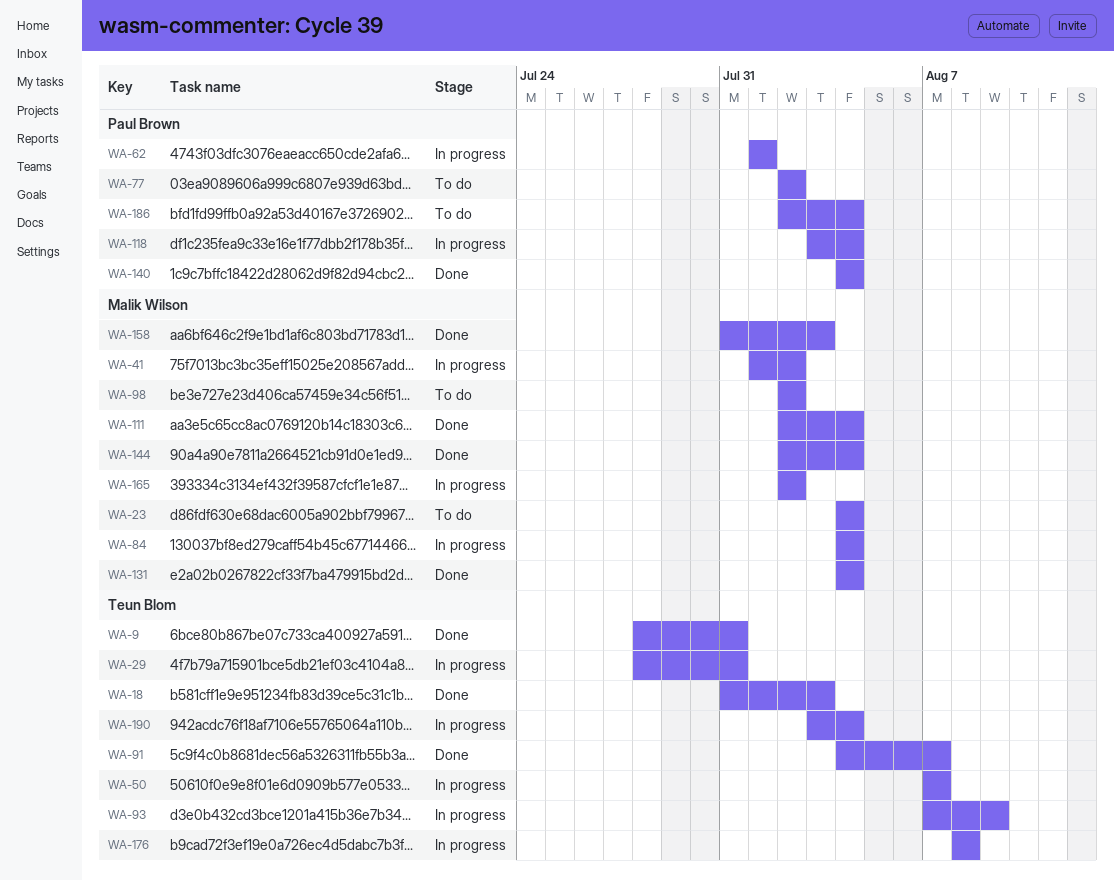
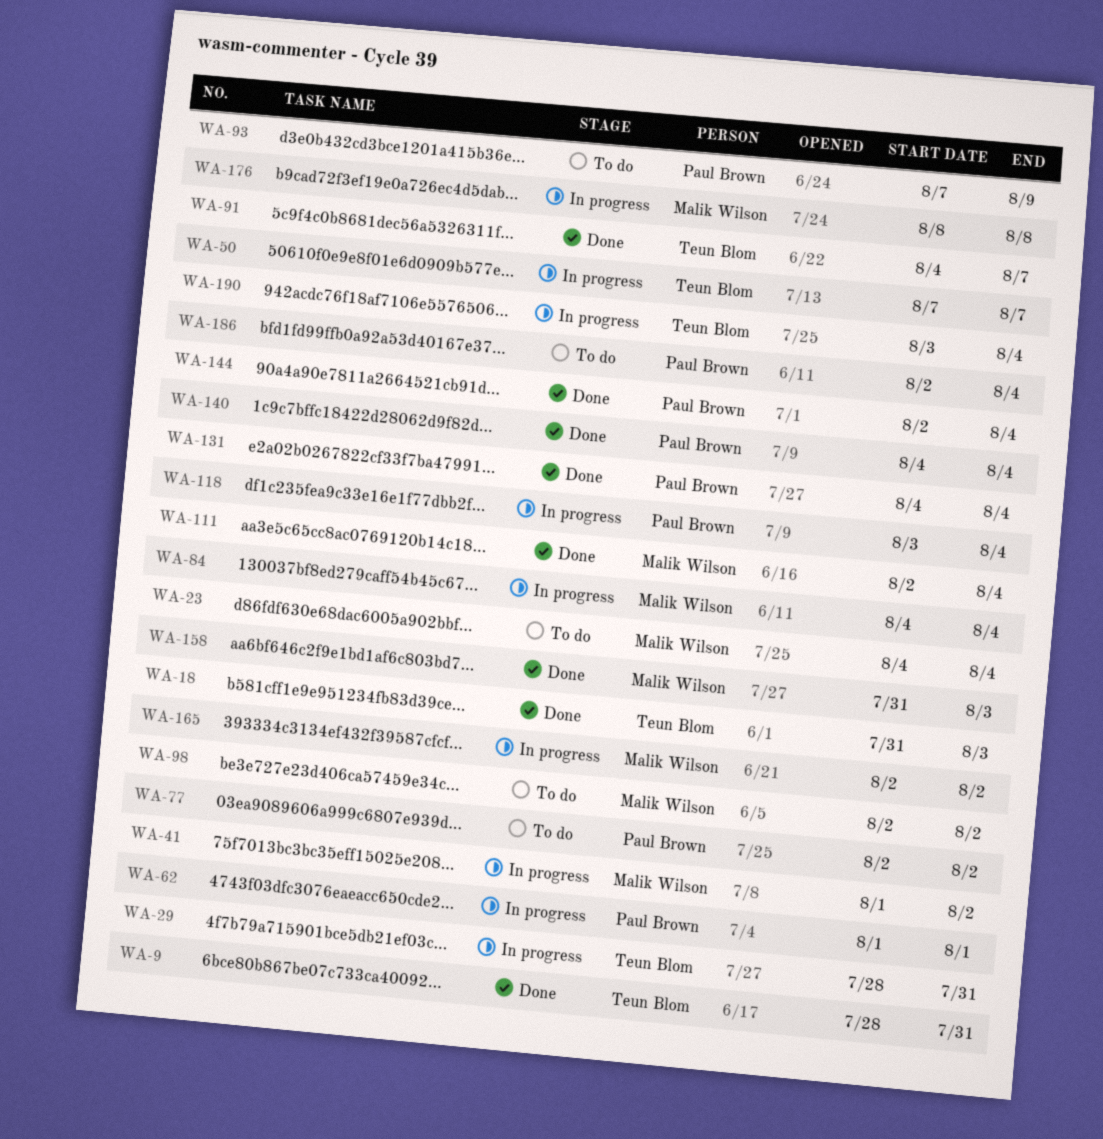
WA-93, status: In progress -> To do
WA-93, owner: Teun Blom -> Paul Brown
WA-131, owner: Malik Wilson -> Paul Brown
WA-144, owner: Malik Wilson -> Paul Brown
WA-176, owner: Teun Blom -> Malik Wilson

